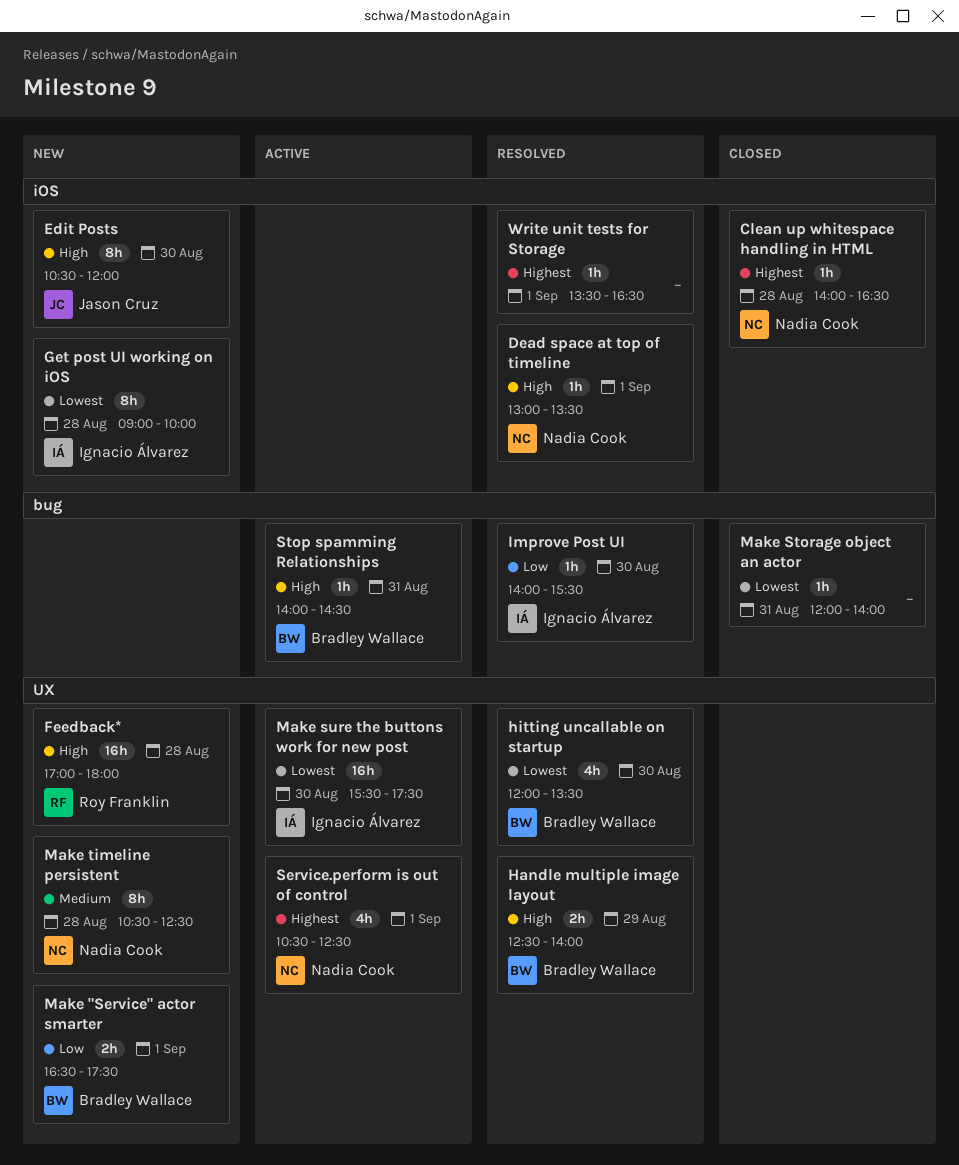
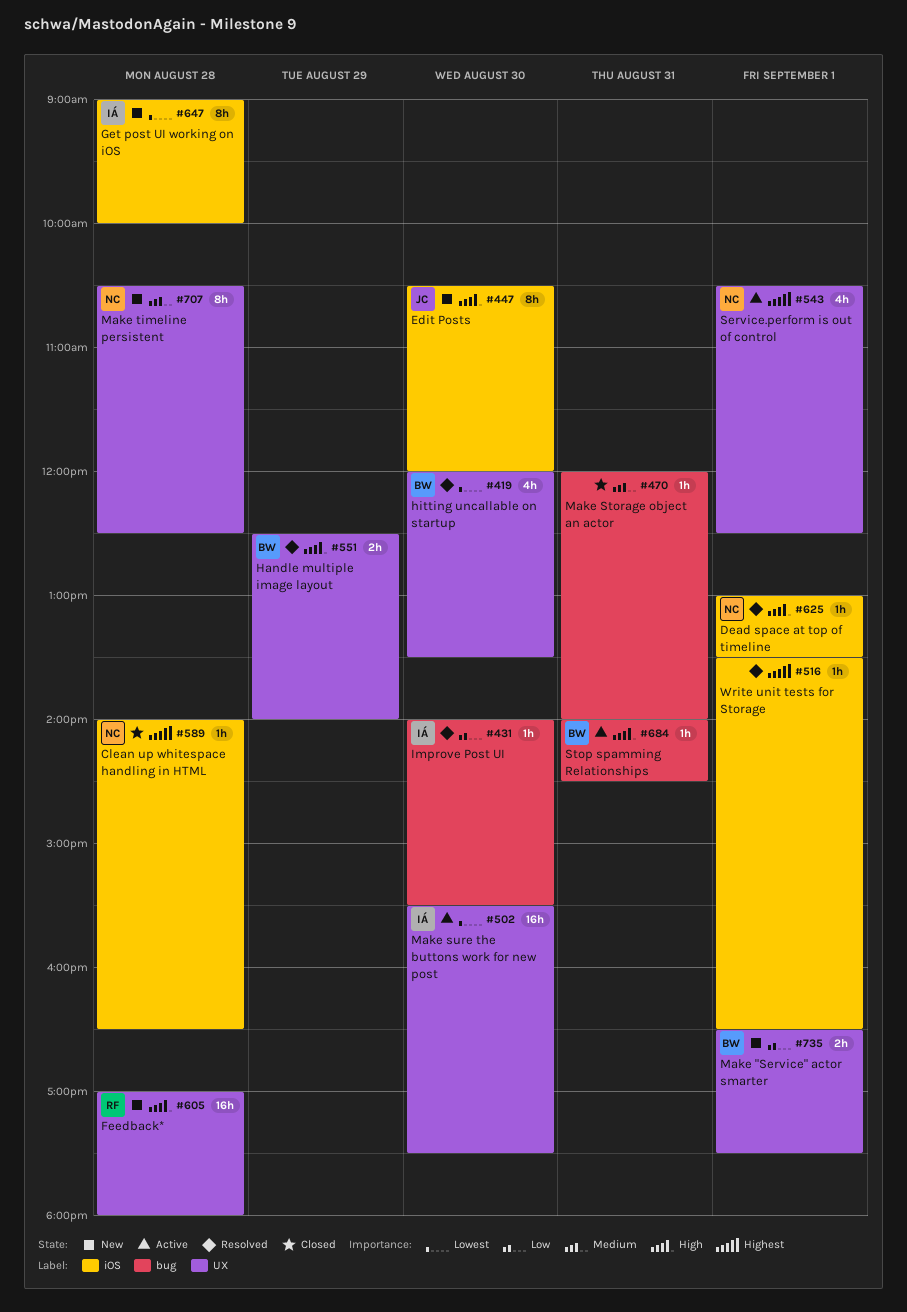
Make Storage object an actor, priority: Lowest -> Medium

